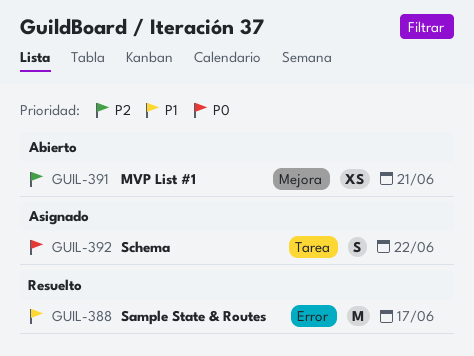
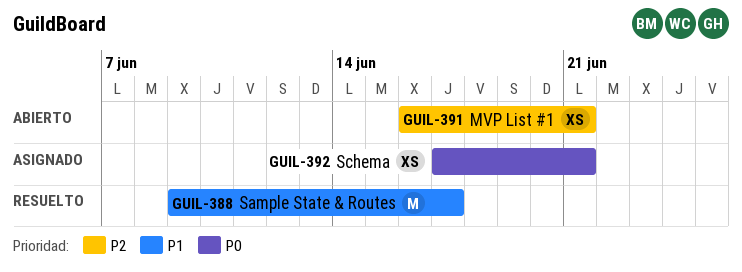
GUIL-392, estimate: S -> XS
GUIL-392, due: Jun 22 -> Jun 21

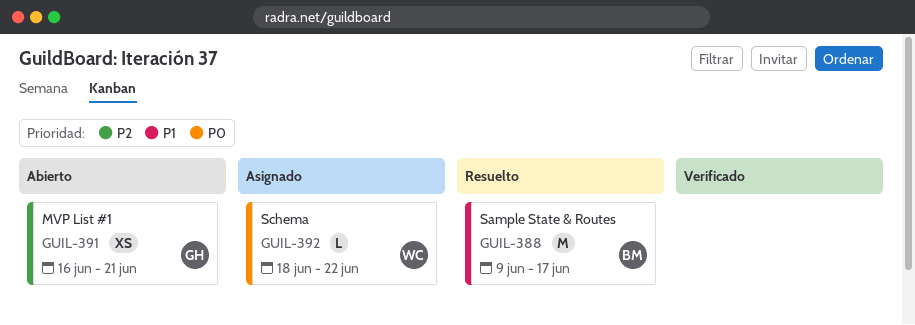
GUIL-392, estimate: XS -> L
GUIL-392, start: Jun 17 -> Jun 18
GUIL-392, due: Jun 21 -> Jun 22

